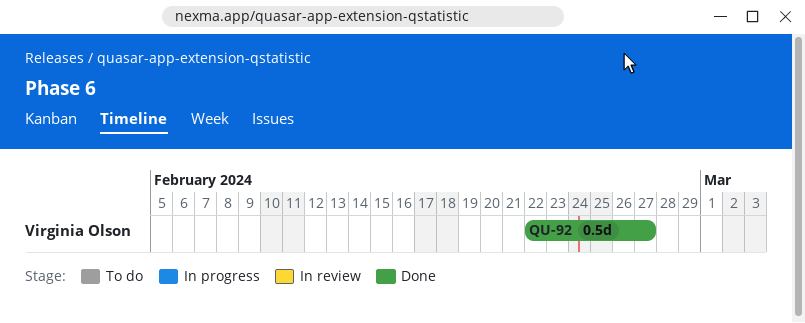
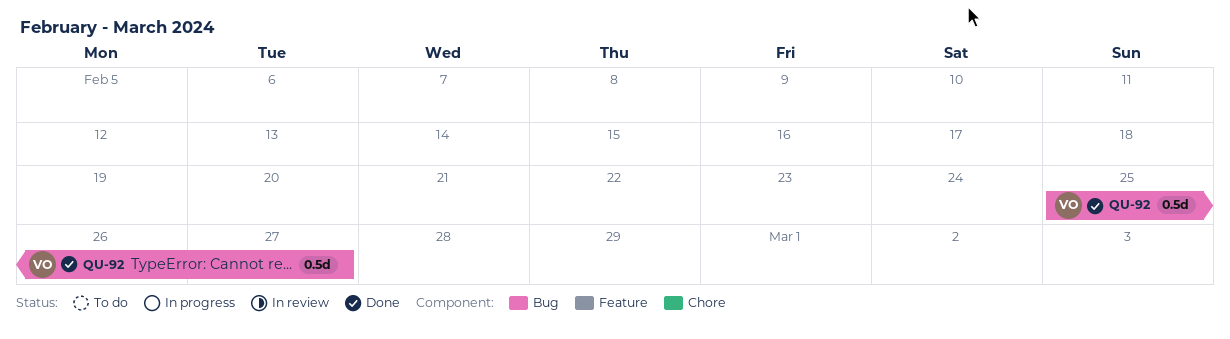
QU-92, start: Feb 22 -> Feb 25

